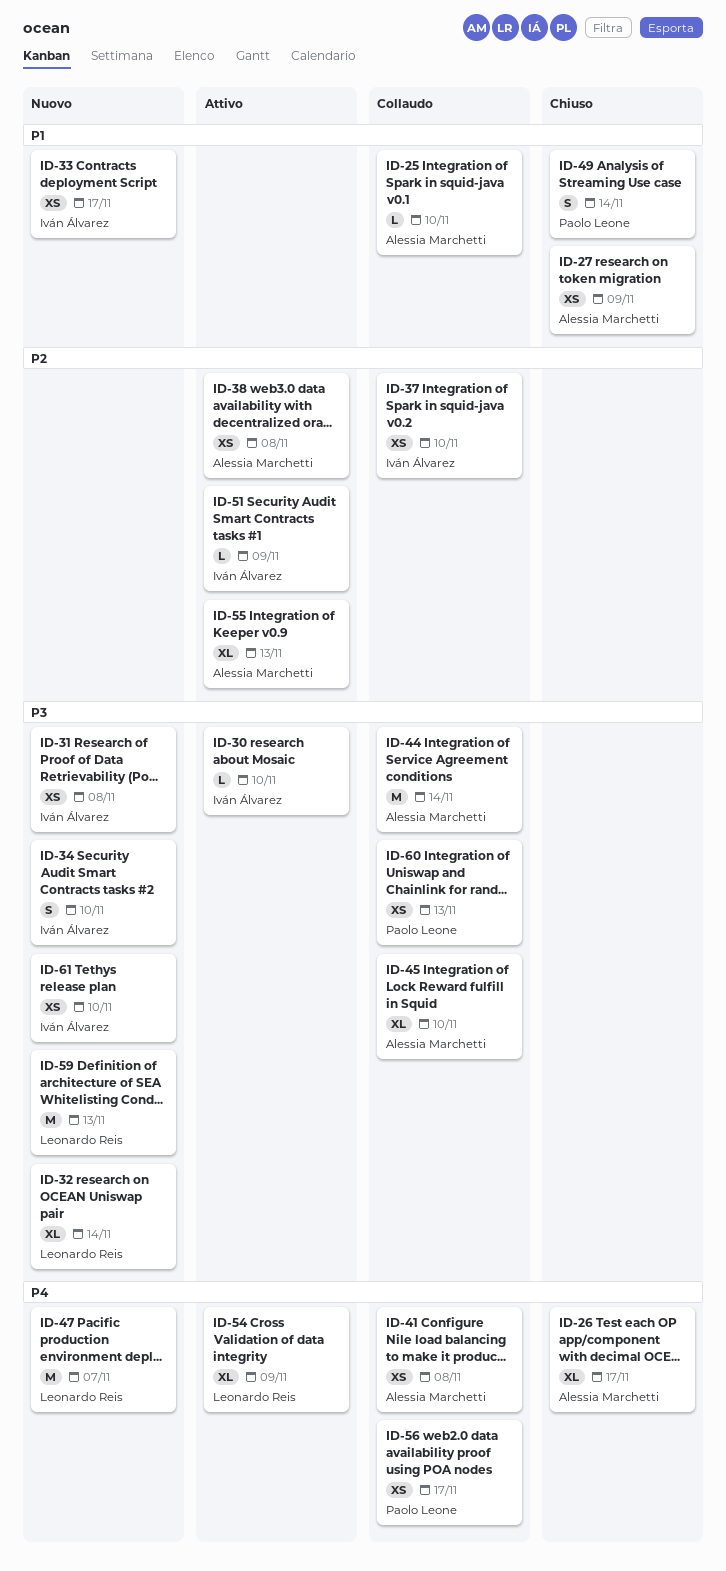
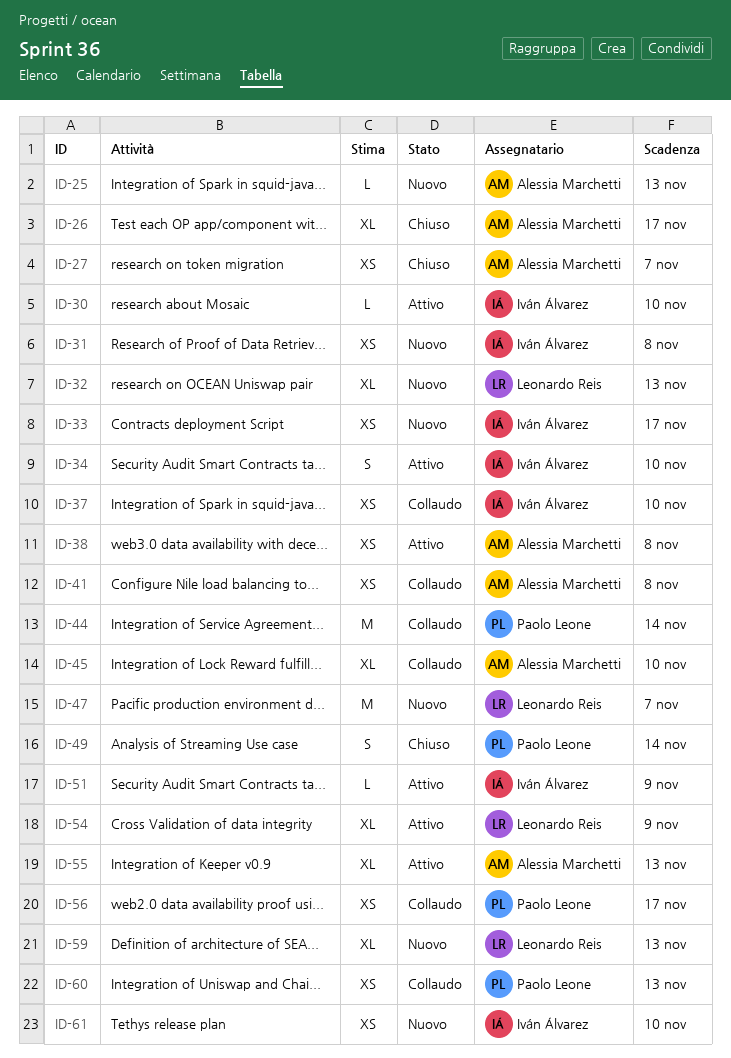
ID-25, status: Collaudo -> Nuovo
ID-25, due: Nov 10 -> Nov 13
ID-27, due: Nov 9 -> Nov 7
ID-32, due: Nov 14 -> Nov 13
ID-34, status: Nuovo -> Attivo
ID-44, owner: Alessia Marchetti -> Paolo Leone
ID-59, estimate: M -> XL

